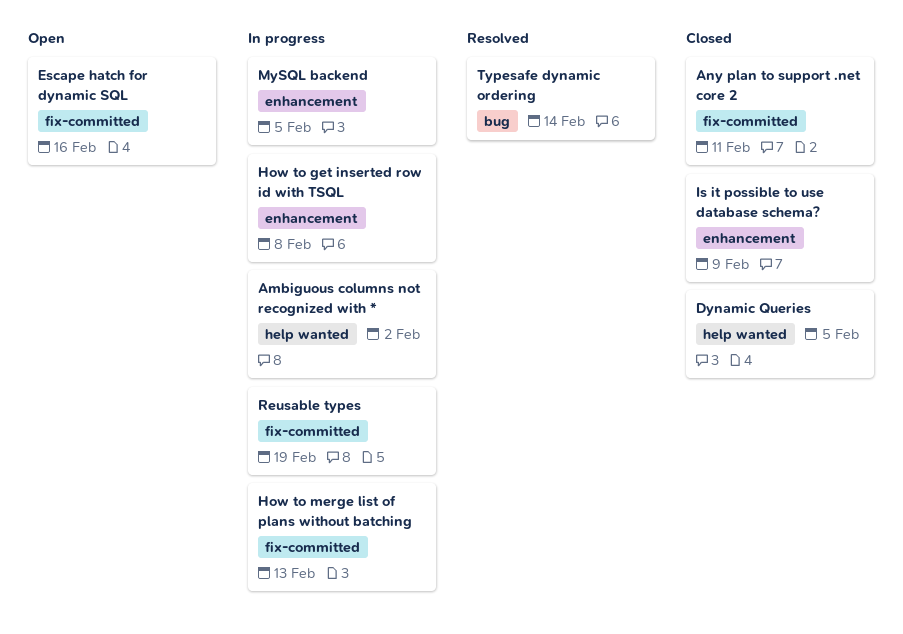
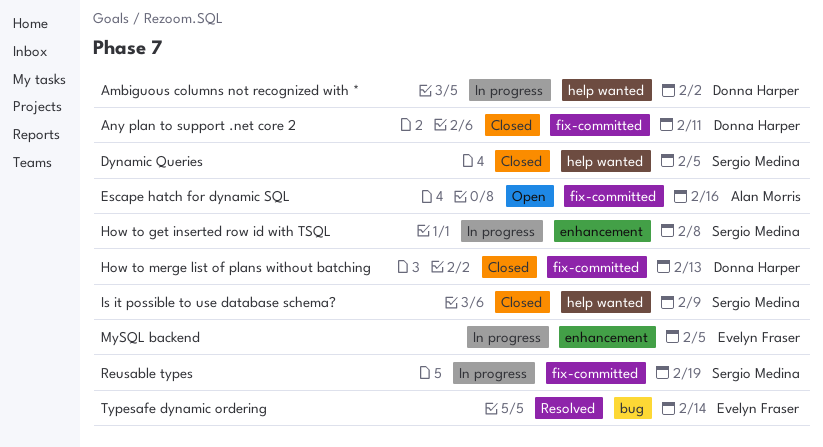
How to merge list of plans without batching, status: In progress -> Closed
Is it possible to use database schema?, label: enhancement -> help wanted

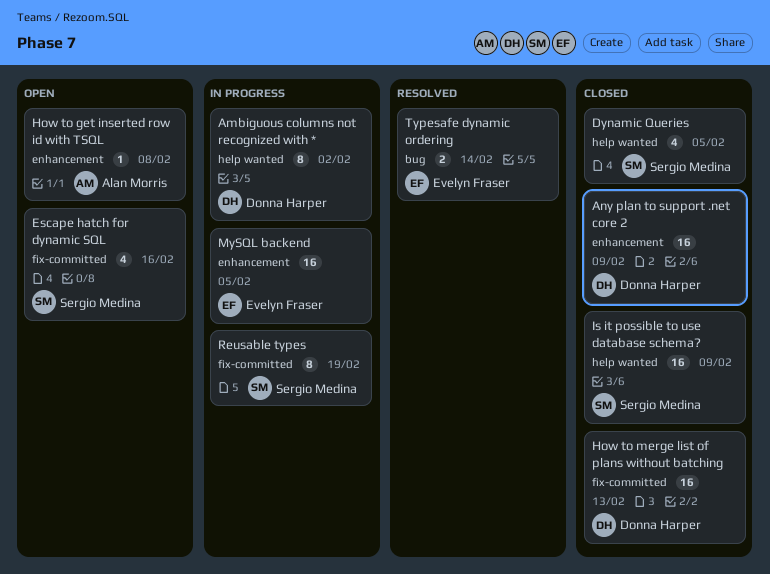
Any plan to support .net core 2, label: fix-committed -> enhancement
Any plan to support .net core 2, due: Feb 11 -> Feb 9
Escape hatch for dynamic SQL, owner: Alan Morris -> Sergio Medina
How to get inserted row id with TSQL, status: In progress -> Open
How to get inserted row id with TSQL, owner: Sergio Medina -> Alan Morris

